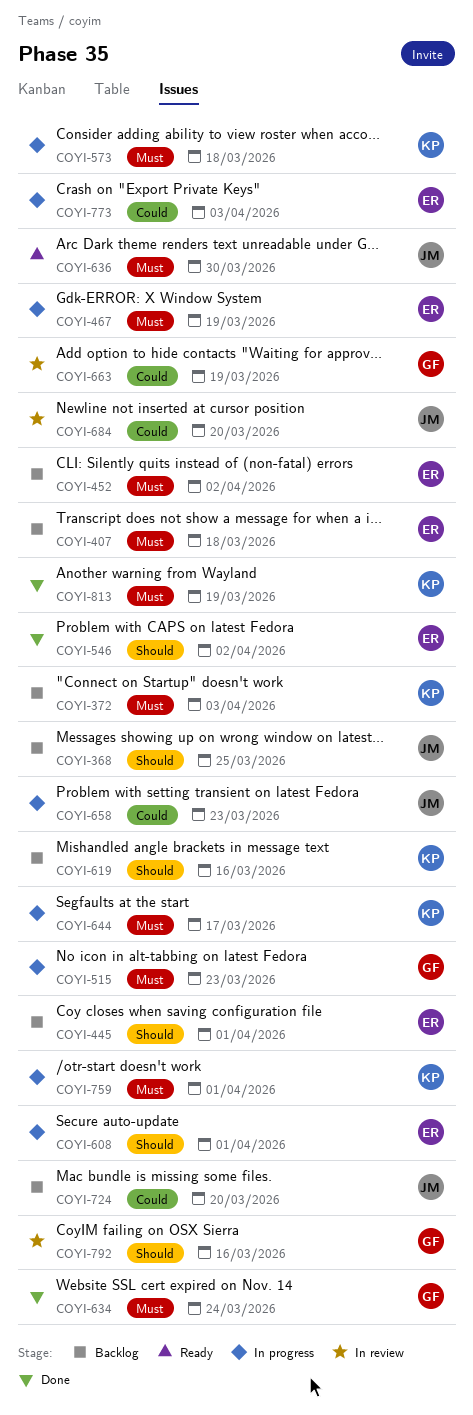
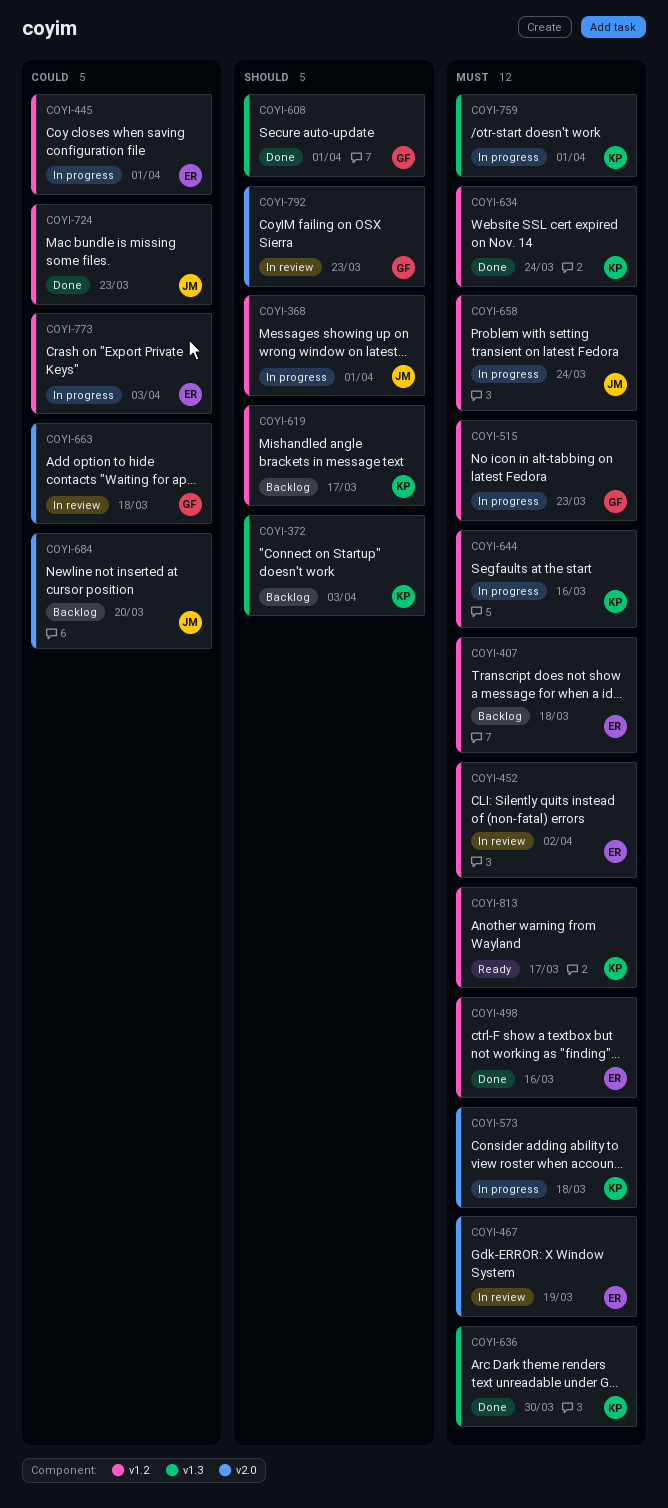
COYI-368, status: Backlog -> In progress
COYI-368, due: Mar 25 -> Apr 1
COYI-372, priority: Must -> Should
COYI-445, status: Backlog -> In progress
COYI-445, priority: Should -> Could
COYI-452, status: Backlog -> In review
COYI-467, status: In progress -> In review
COYI-498: none -> present
COYI-546: present -> none
COYI-608, status: In progress -> Done
COYI-608, owner: ER -> GF
COYI-619, due: Mar 16 -> Mar 17
COYI-634, owner: GF -> KP
COYI-636, status: Ready -> Done
COYI-636, owner: JM -> KP
COYI-644, due: Mar 17 -> Mar 16
COYI-658, priority: Could -> Must
COYI-658, due: Mar 23 -> Mar 24
COYI-663, due: Mar 19 -> Mar 18
COYI-684, status: In review -> Backlog
COYI-724, status: Backlog -> Done
COYI-724, due: Mar 20 -> Mar 23
COYI-792, due: Mar 16 -> Mar 23
COYI-813, status: Done -> Ready
COYI-813, due: Mar 19 -> Mar 17

